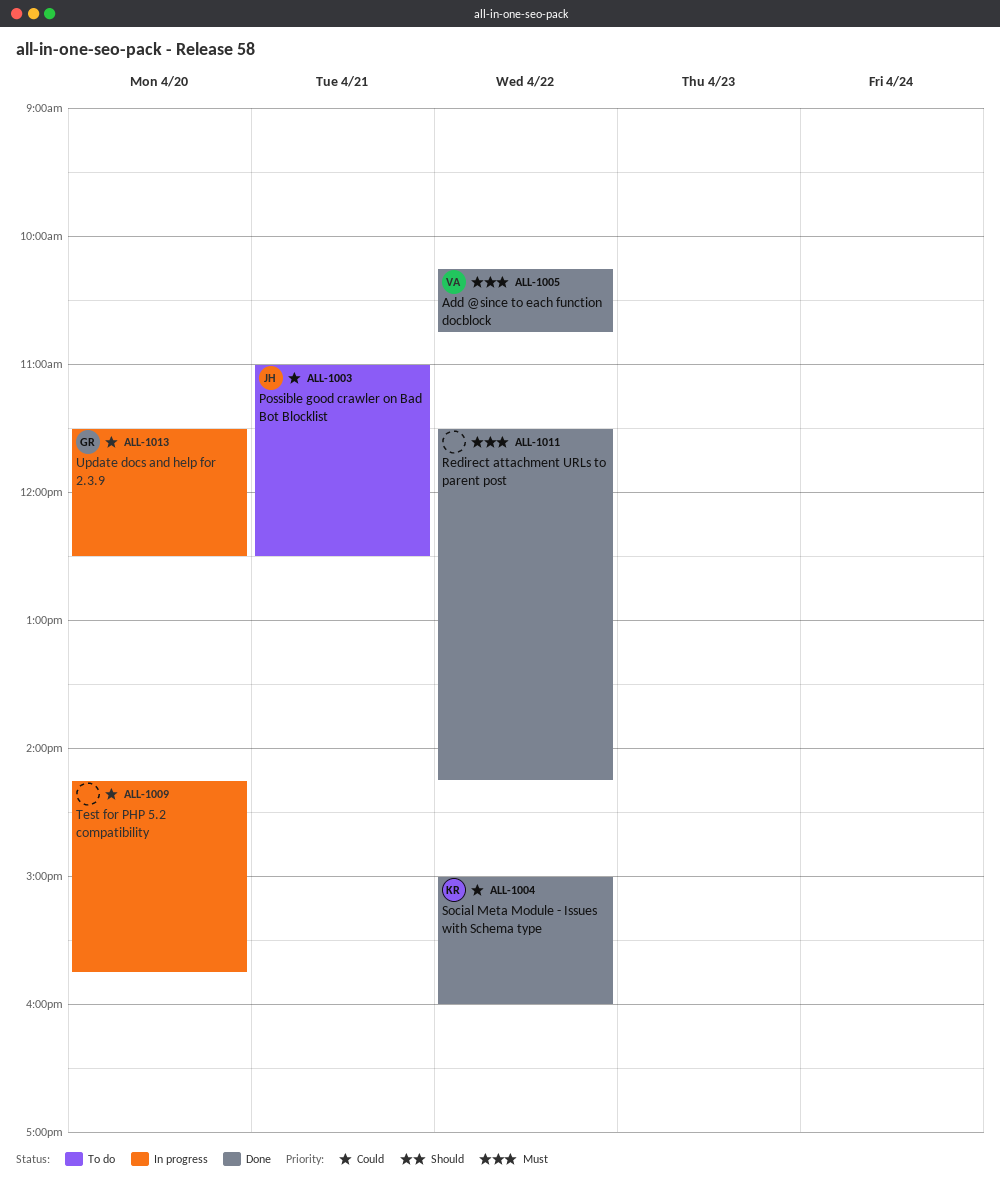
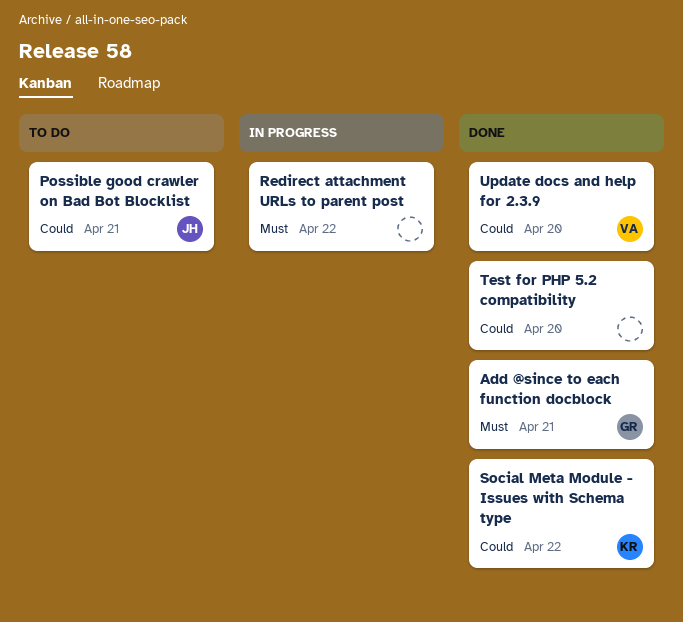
Add @since to each function docblock, owner: VA -> GR
Add @since to each function docblock, day: Apr 22 -> Apr 21
Redirect attachment URLs to parent post, status: Done -> In progress
Test for PHP 5.2 compatibility, status: In progress -> Done
Update docs and help for 2.3.9, status: In progress -> Done
Update docs and help for 2.3.9, owner: GR -> VA

